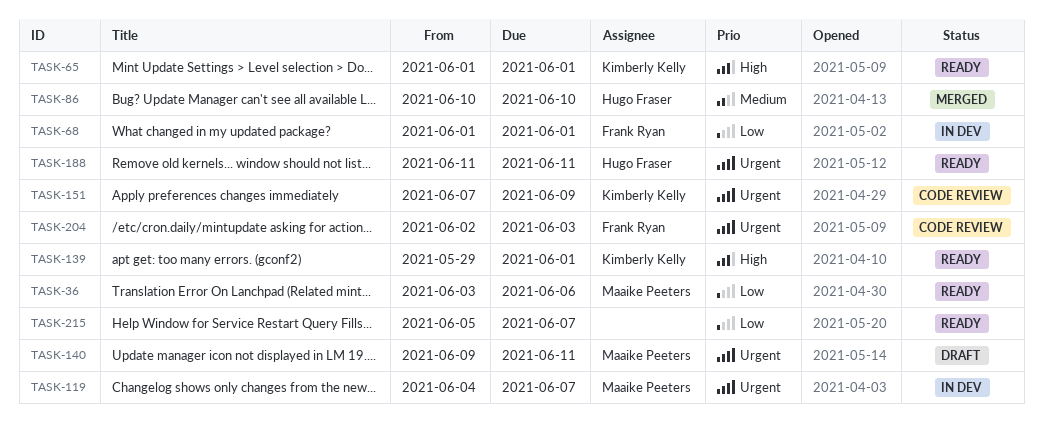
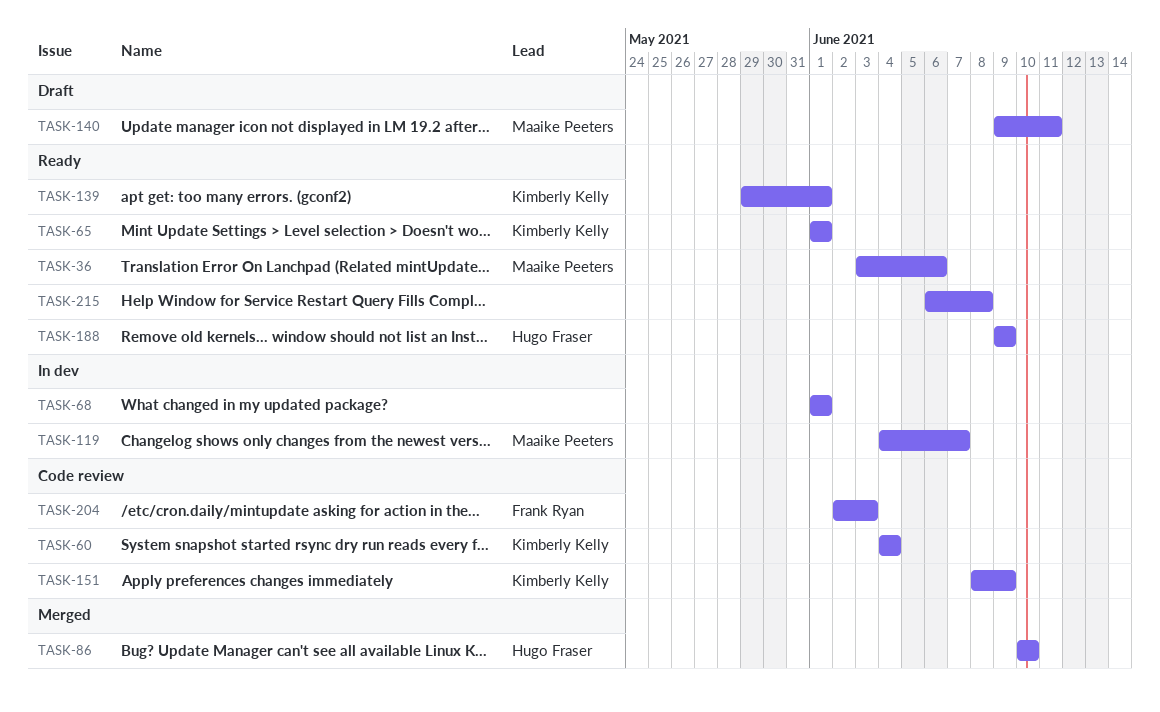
TASK-60: none -> present
TASK-68, owner: Frank Ryan -> none
TASK-151, start: Jun 7 -> Jun 8
TASK-188, start: Jun 11 -> Jun 9
TASK-188, due: Jun 11 -> Jun 9
TASK-215, start: Jun 5 -> Jun 6
TASK-215, due: Jun 7 -> Jun 8

